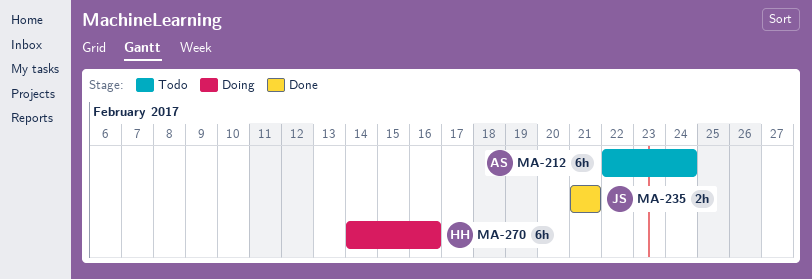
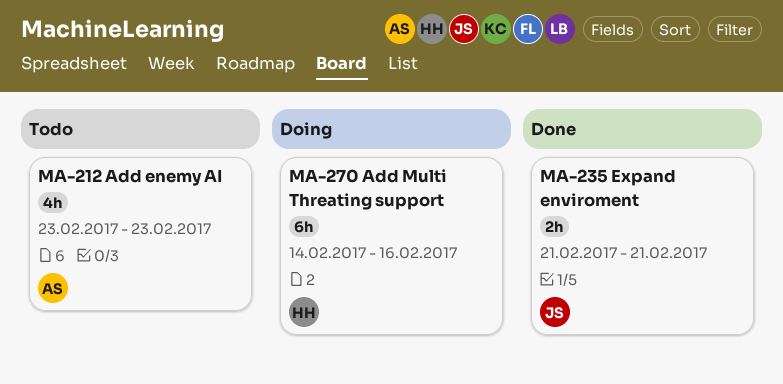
MA-212, estimate: 6h -> 4h
MA-212, start: Feb 22 -> Feb 23
MA-212, due: Feb 24 -> Feb 23

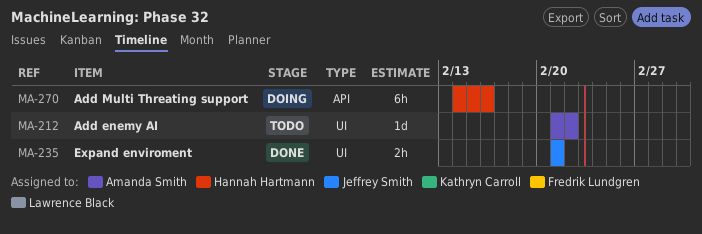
MA-212, estimate: 4h -> 1d
MA-212, start: Feb 23 -> Feb 21
MA-212, due: Feb 23 -> Feb 22

